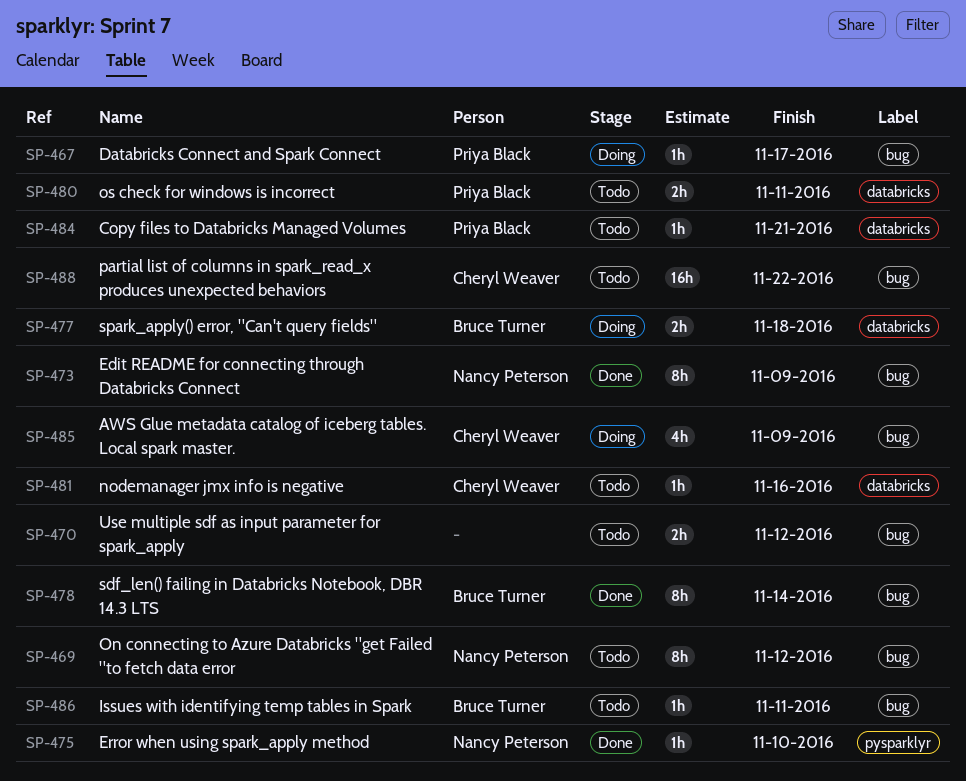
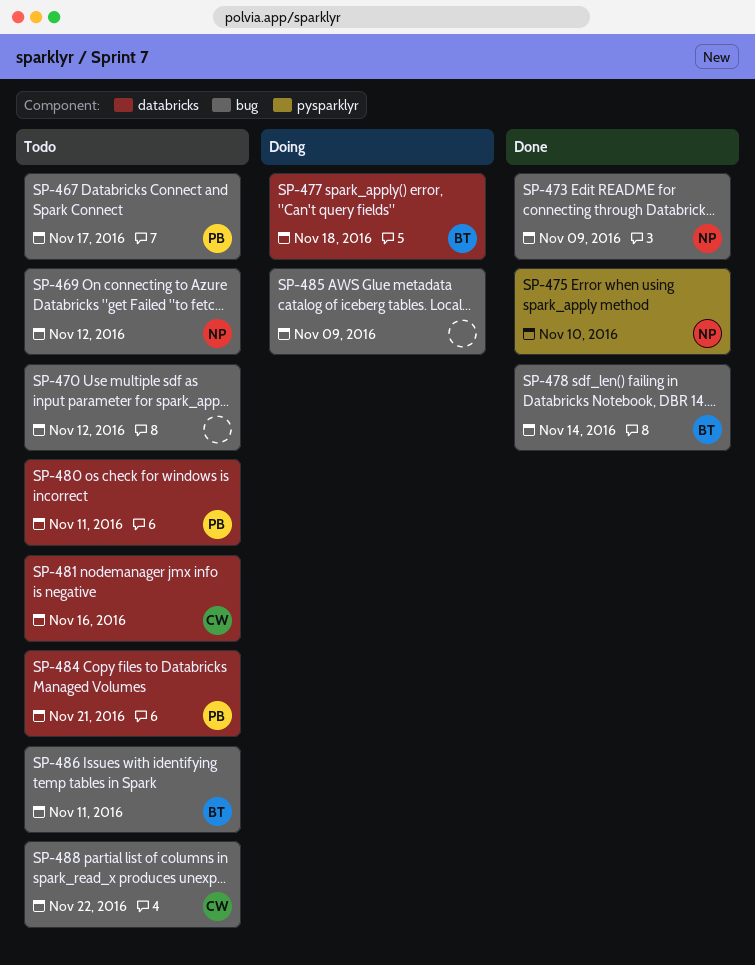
SP-467, status: Doing -> Todo
SP-485, owner: Cheryl Weaver -> none

